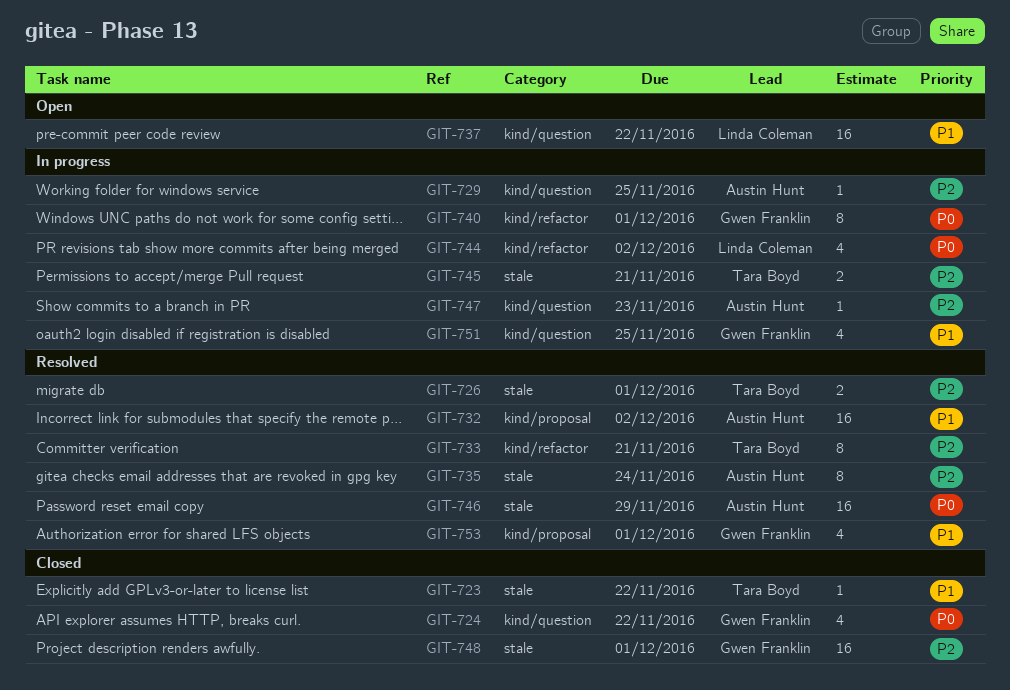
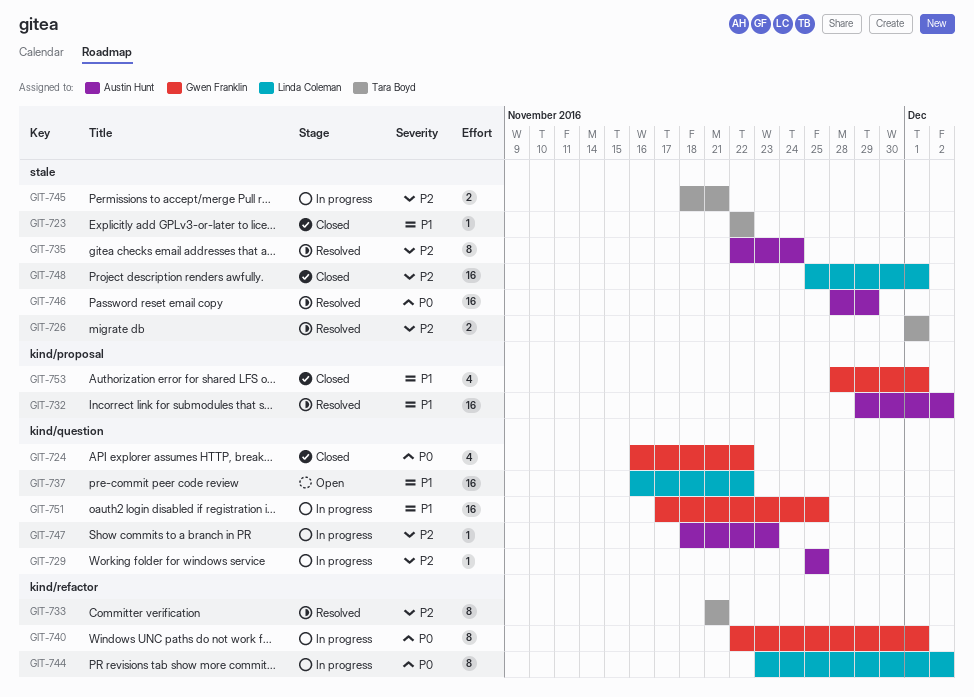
GIT-744, estimate: 4 -> 8
GIT-748, owner: Gwen Franklin -> Linda Coleman
GIT-751, estimate: 4 -> 16
GIT-753, status: Resolved -> Closed

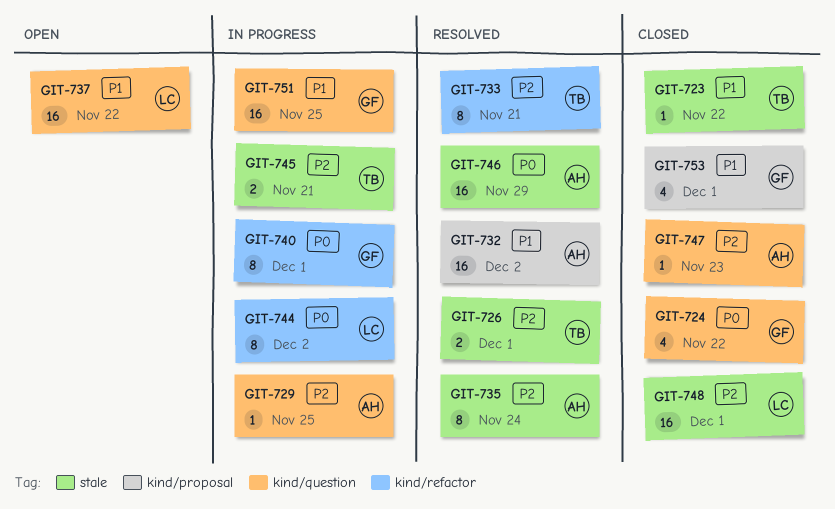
GIT-747, status: In progress -> Closed

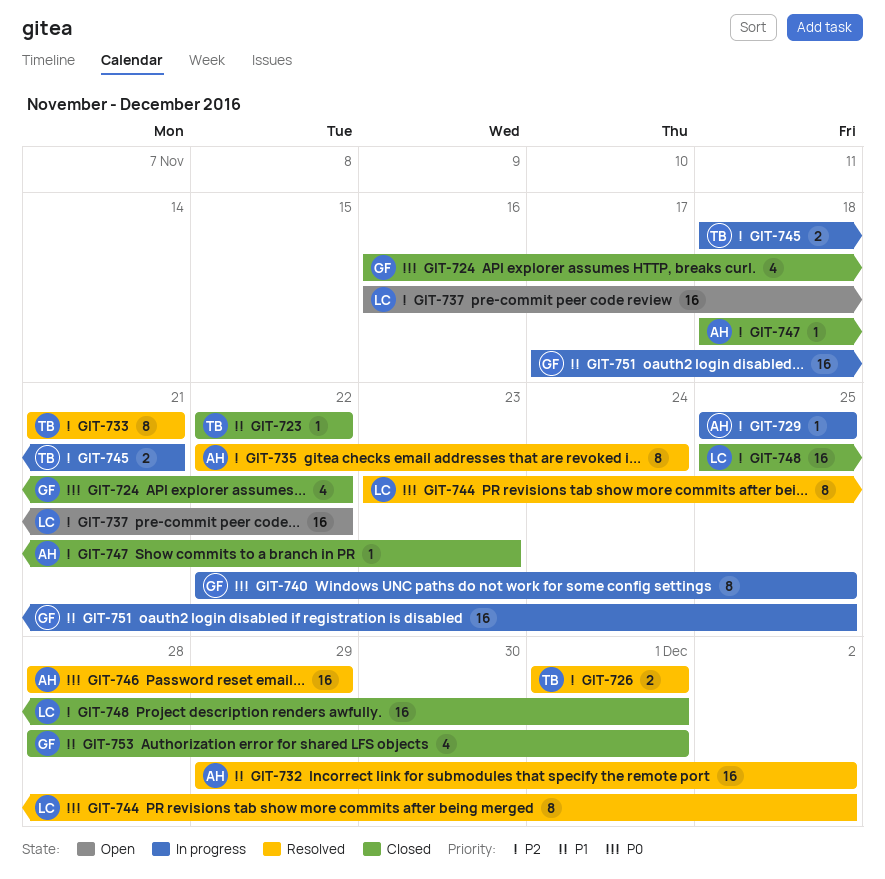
GIT-737, priority: P1 -> P2
GIT-740, due: Dec 1 -> Nov 25
GIT-744, status: In progress -> Resolved

